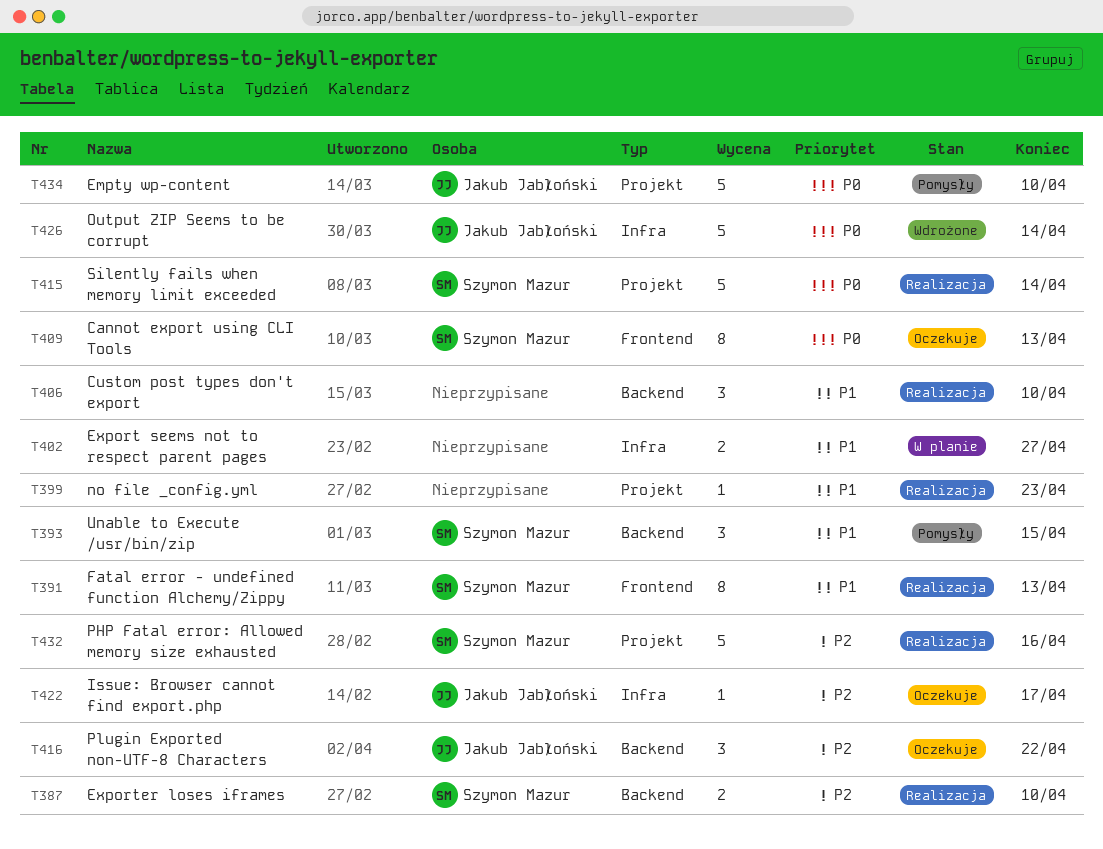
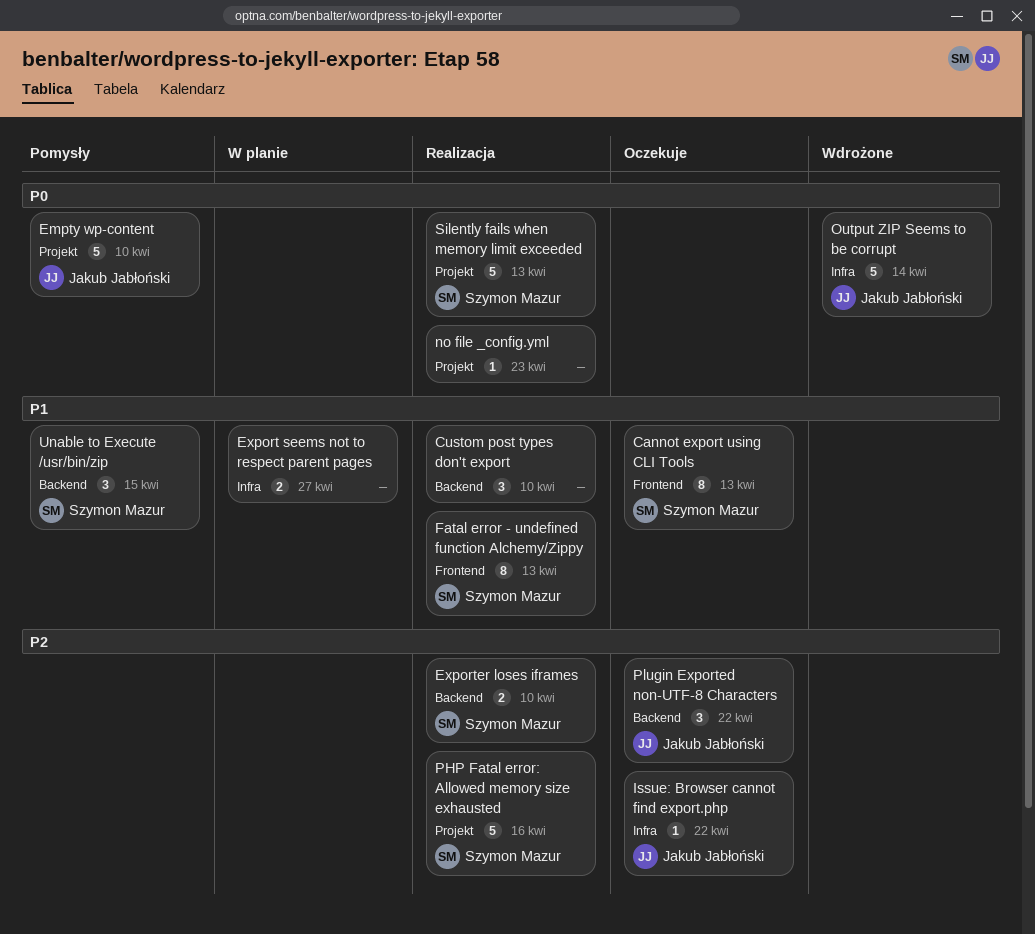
Cannot export using CLI Tools, priority: P0 -> P1
Issue: Browser cannot find export.php, due: Apr 17 -> Apr 22
no file _config.yml, priority: P1 -> P0
Silently fails when memory limit exceeded, due: Apr 14 -> Apr 13

